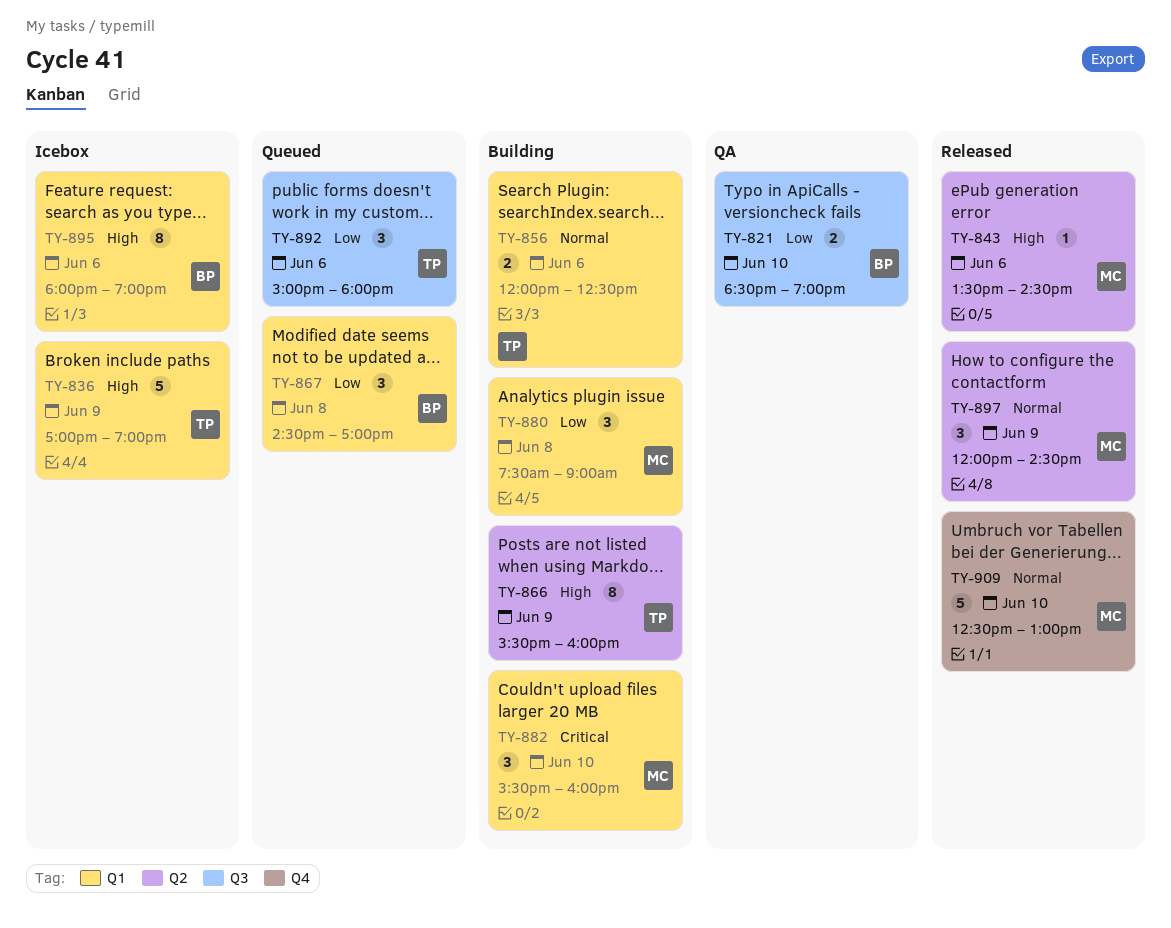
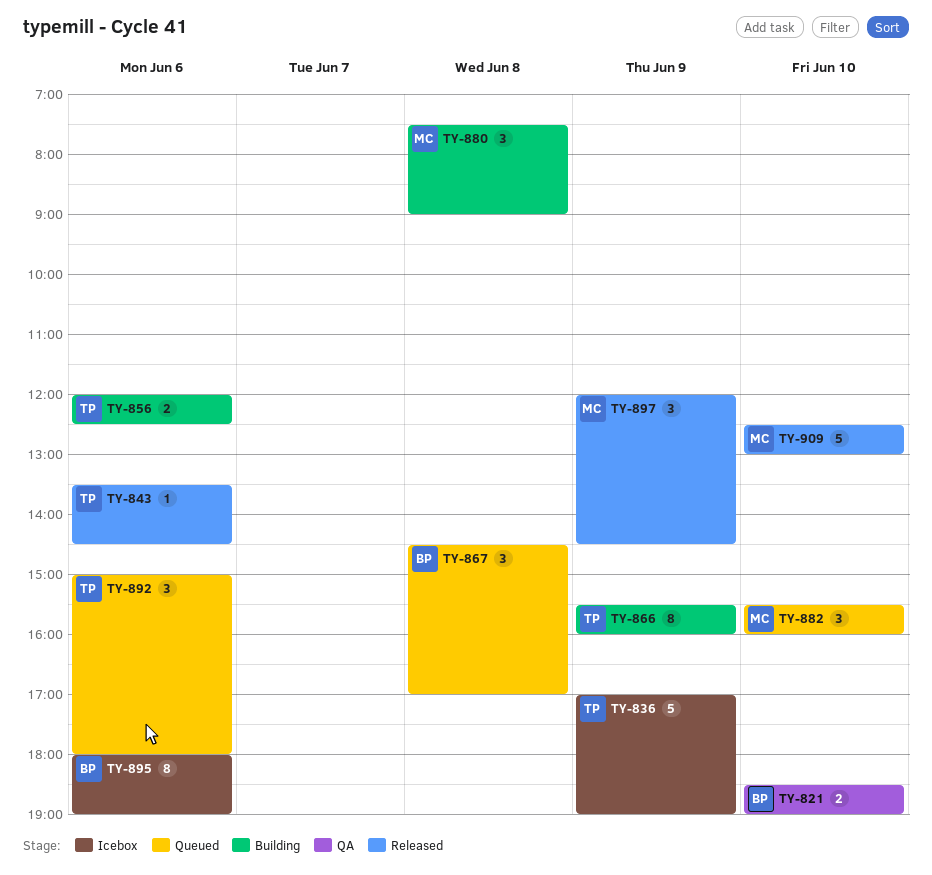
TY-843, owner: MC -> TP
TY-882, status: Building -> Queued

